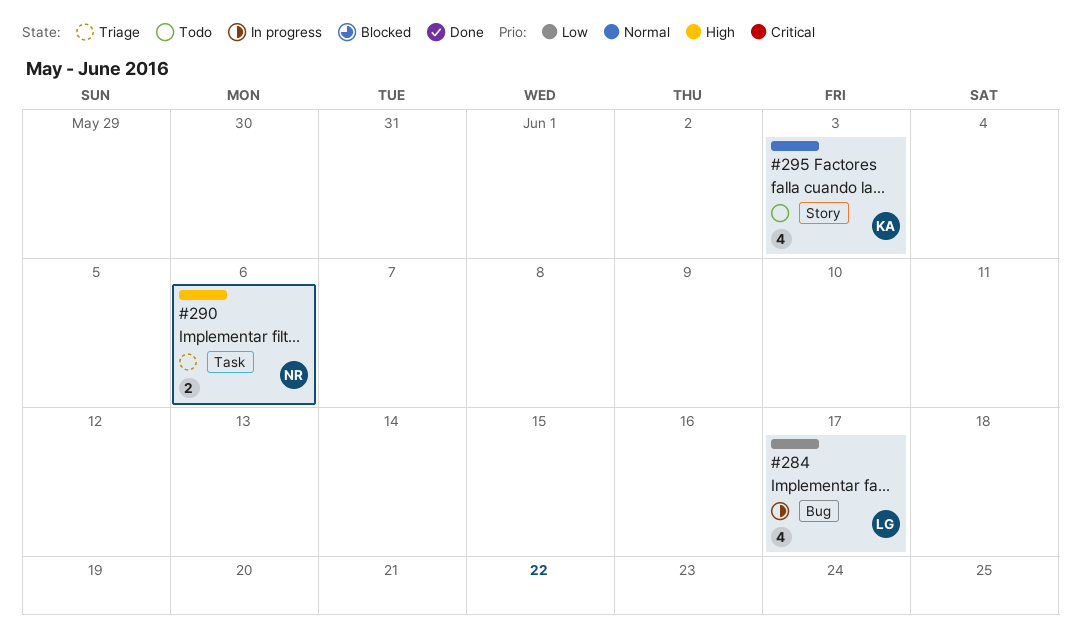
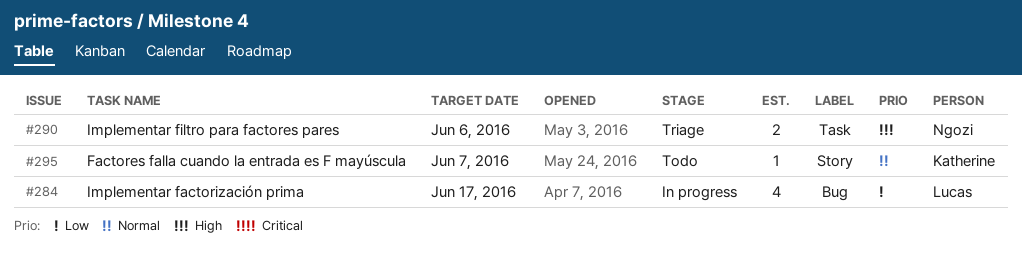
#295, estimate: 4 -> 1
#295, due: Jun 3 -> Jun 7

